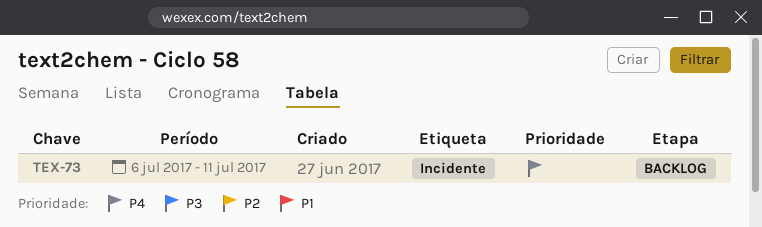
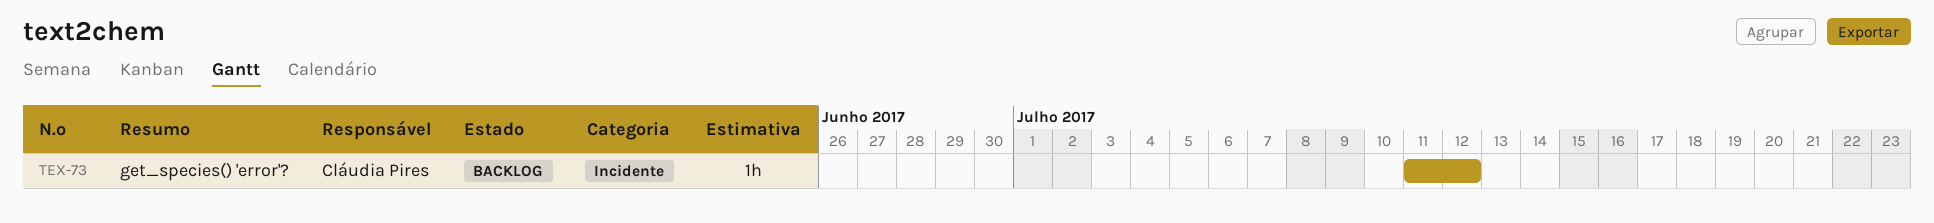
TEX-73, start: Jul 6 -> Jul 11
TEX-73, due: Jul 11 -> Jul 12

